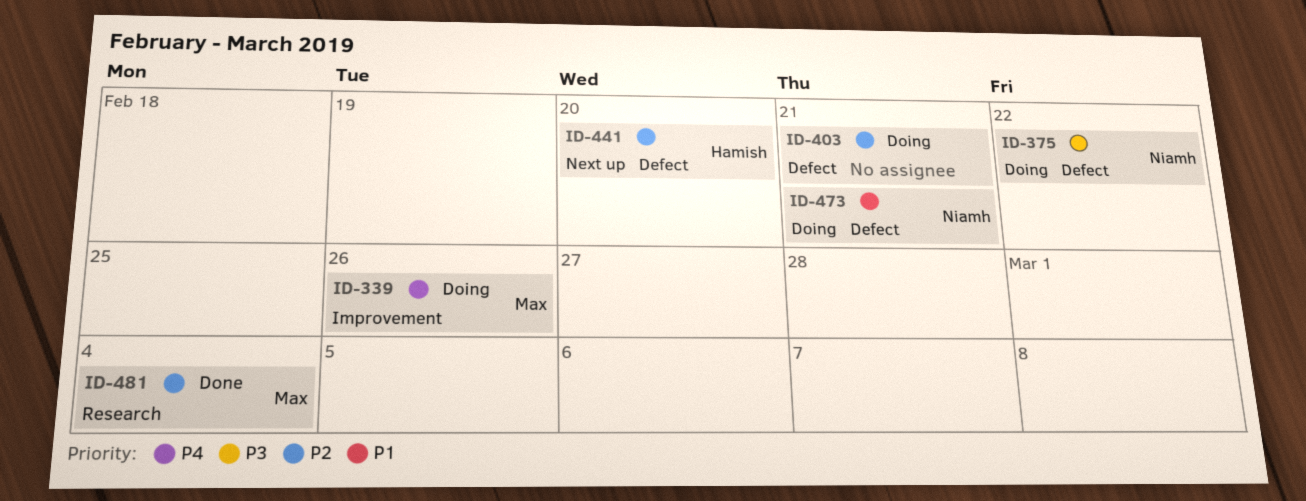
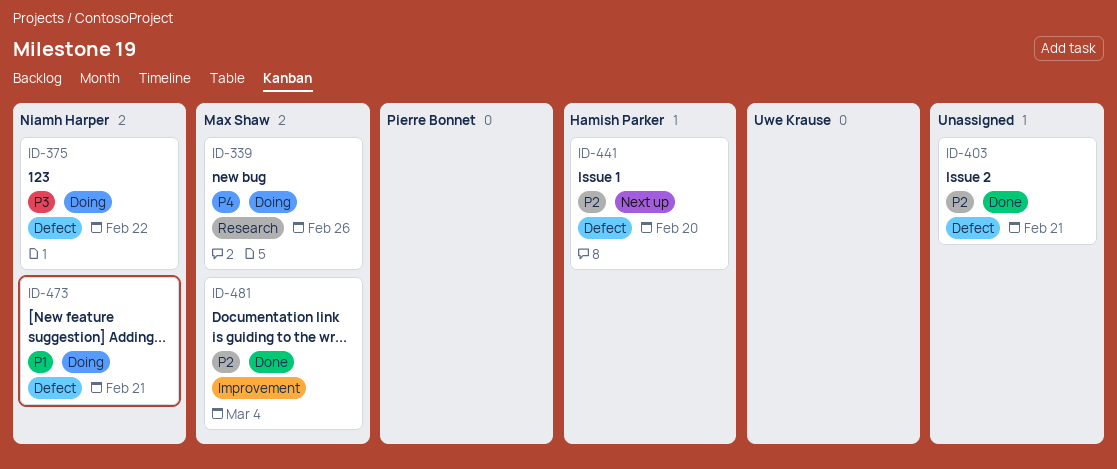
ID-339, label: Improvement -> Research
ID-403, status: Doing -> Done
ID-481, label: Research -> Improvement

